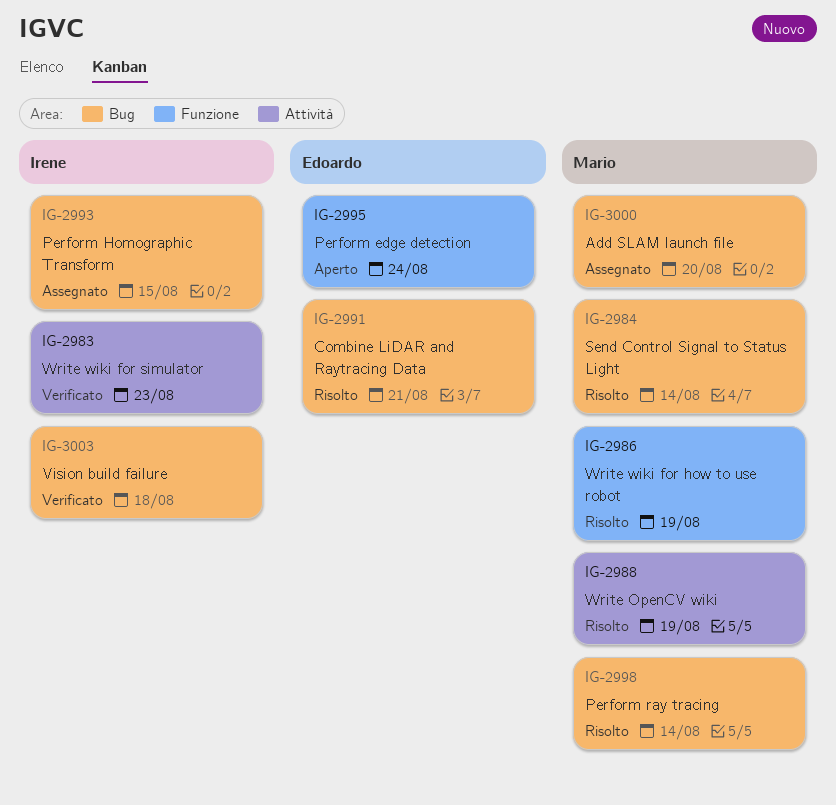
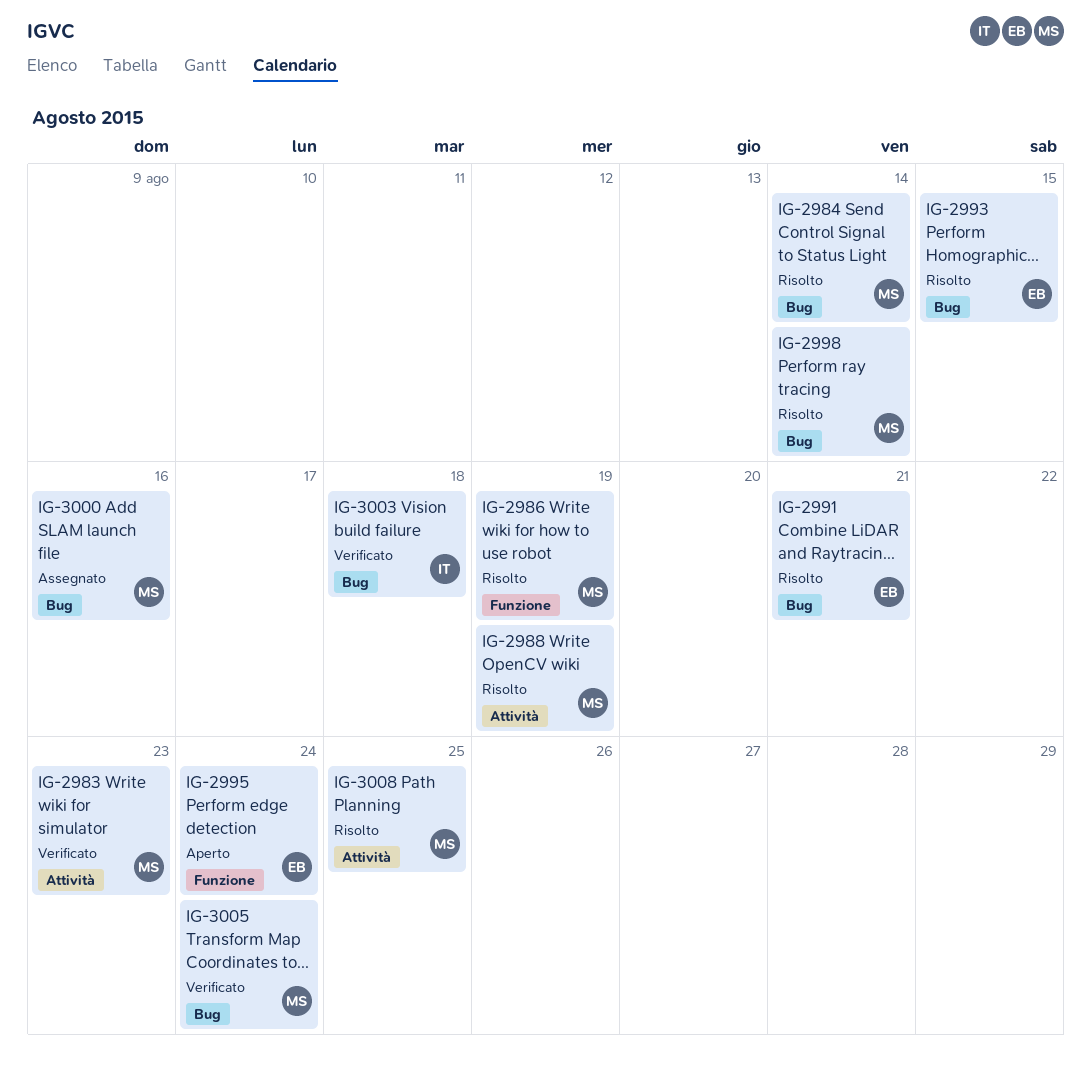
IG-2983, owner: Irene -> Mario
IG-2993, status: Assegnato -> Risolto
IG-2993, owner: Irene -> Edoardo
IG-3000, due: Aug 20 -> Aug 16
IG-3005: none -> present
IG-3008: none -> present

